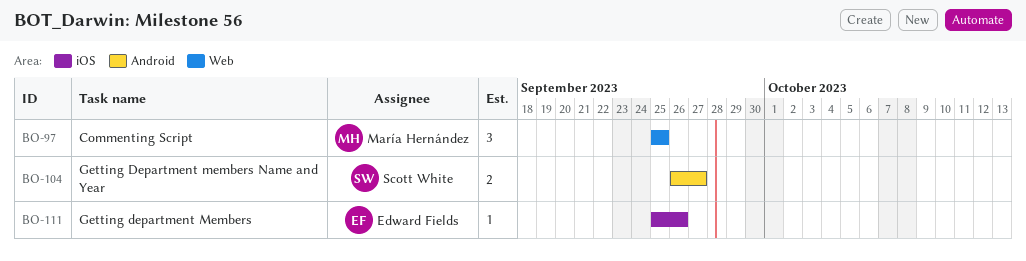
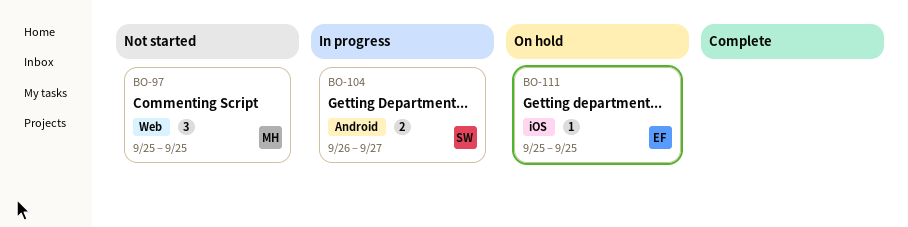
BO-111, due: Sep 26 -> Sep 25

